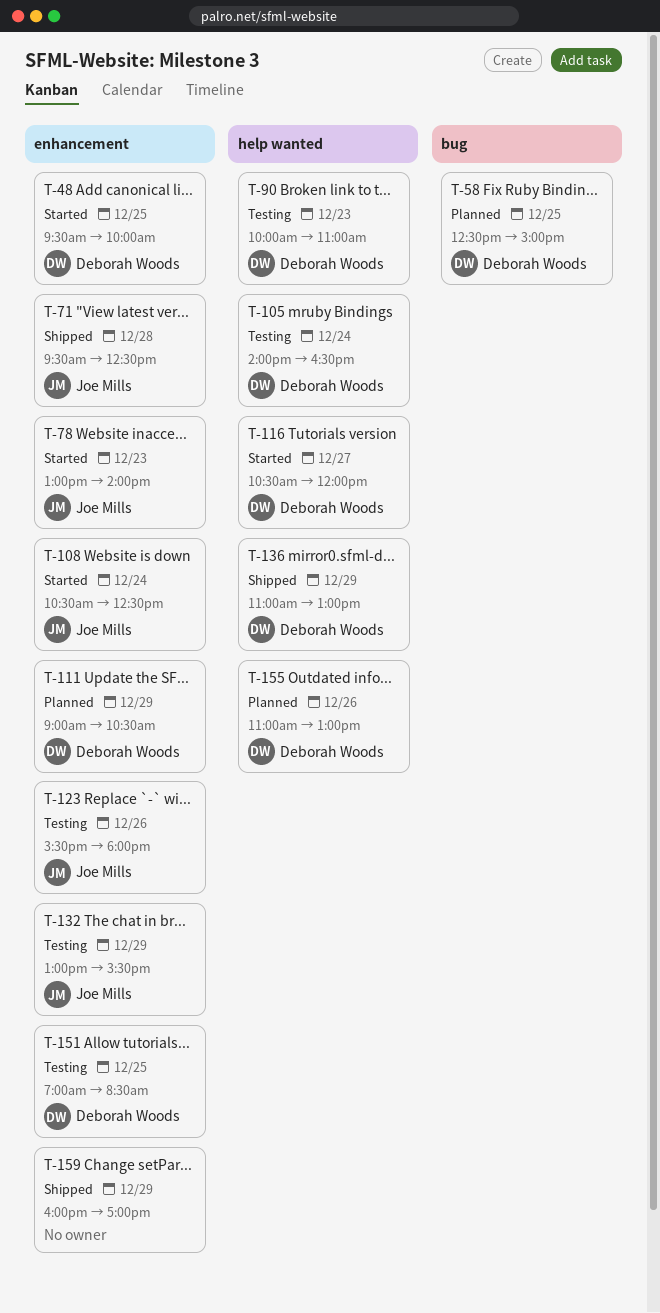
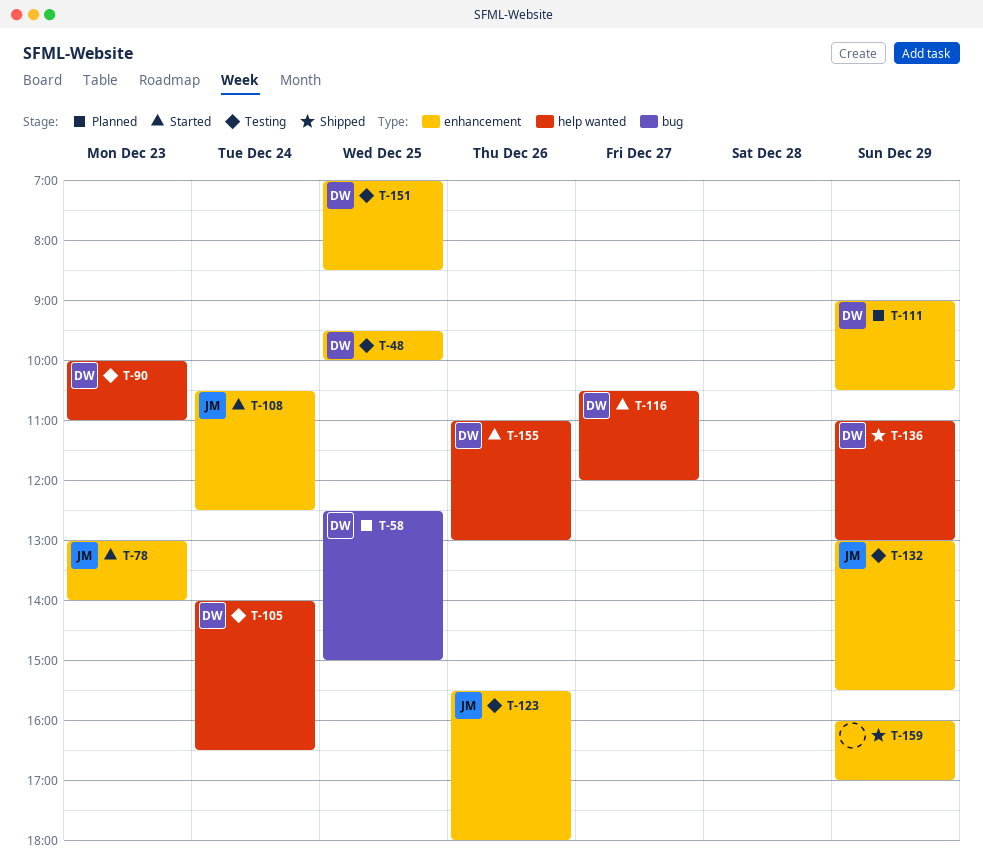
T-48, status: Started -> Testing
T-71: present -> none
T-155, status: Planned -> Started

